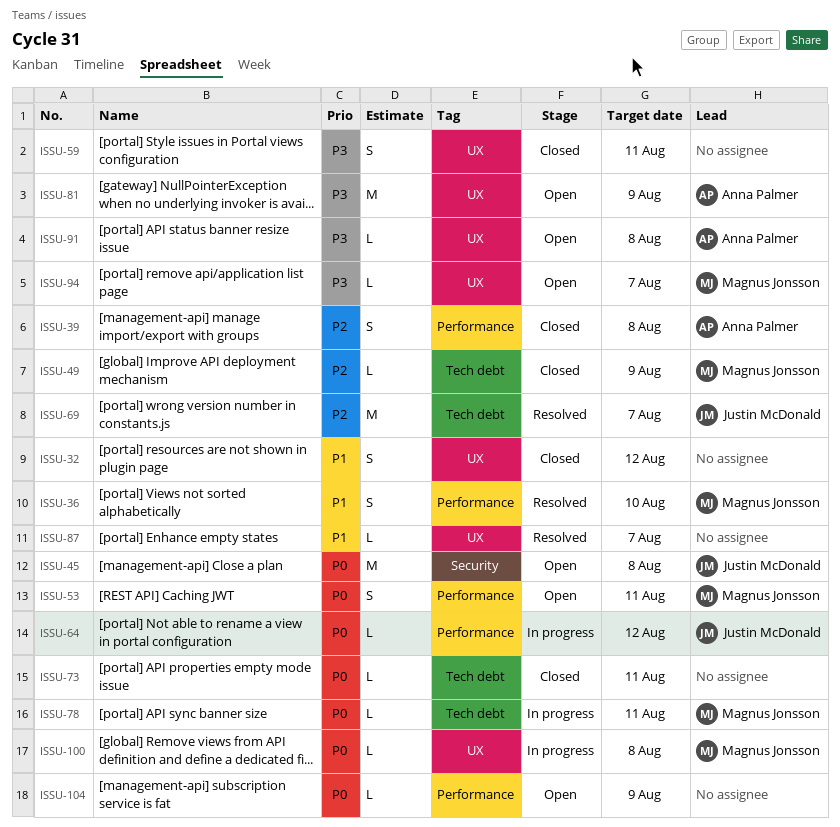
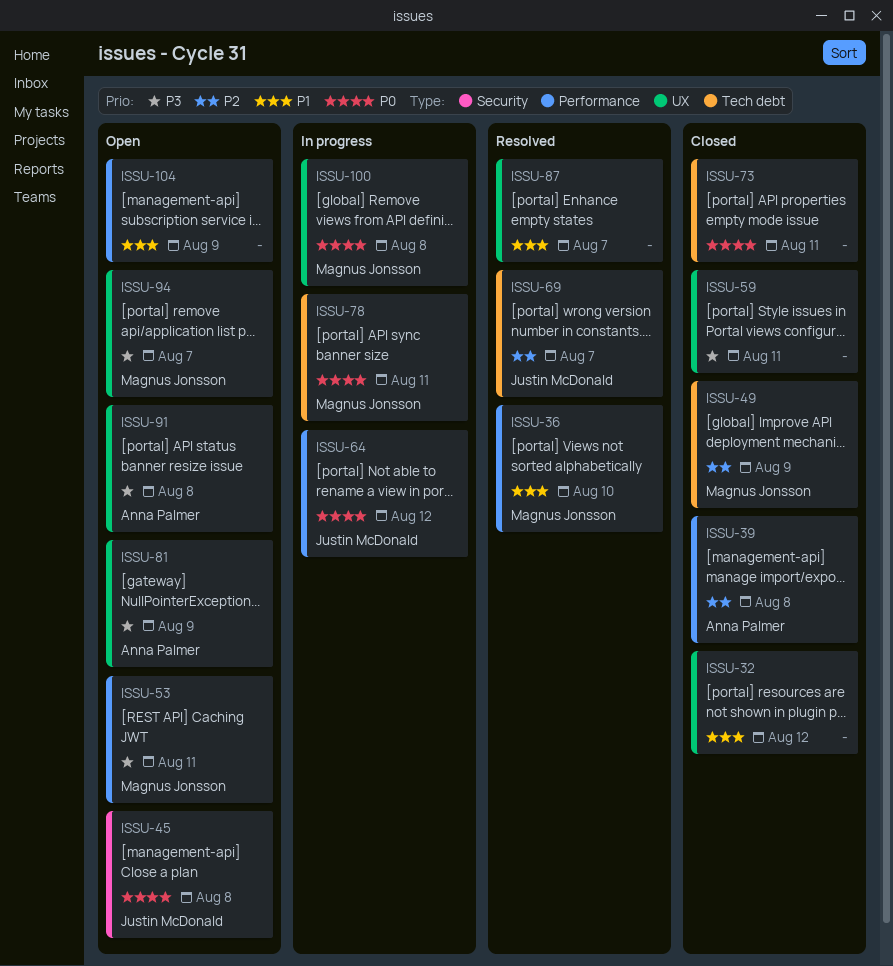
ISSU-53, priority: P0 -> P3
ISSU-104, priority: P0 -> P1

